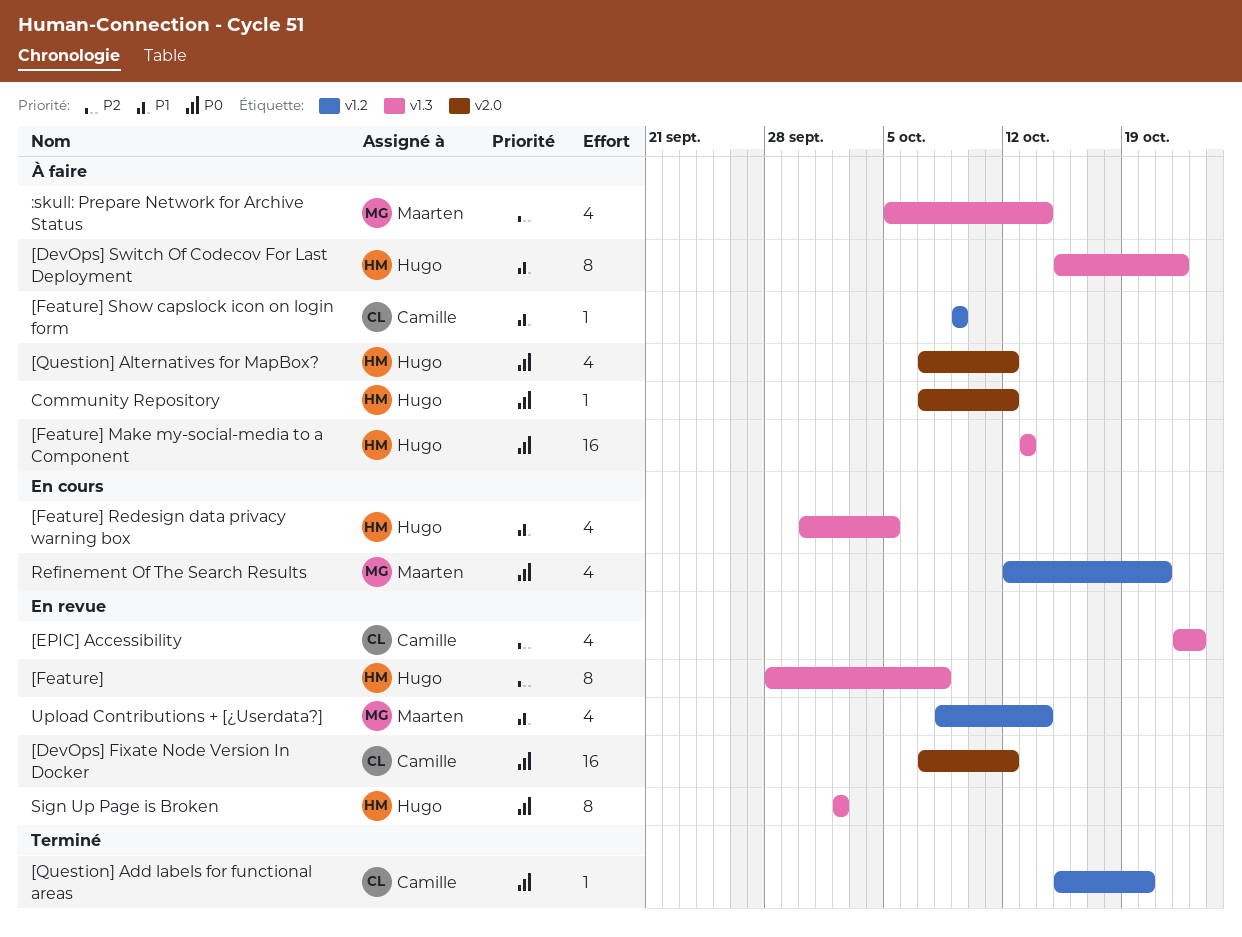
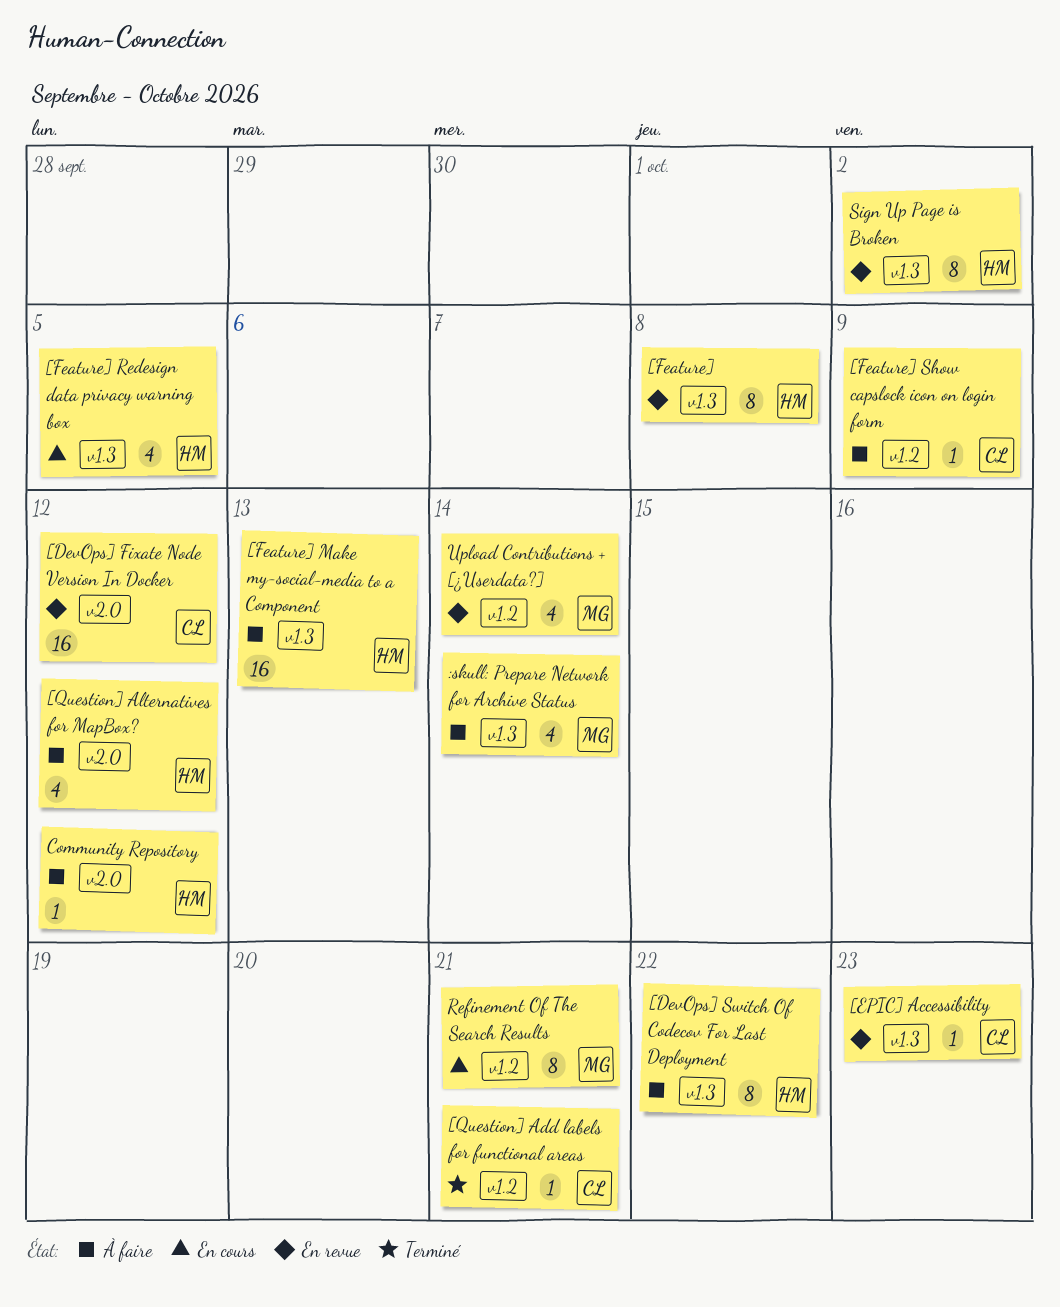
[EPIC] Accessibility, estimate: 4 -> 1
[Question] Add labels for functional areas, due: Oct 20 -> Oct 21
Refinement Of The Search Results, estimate: 4 -> 8

